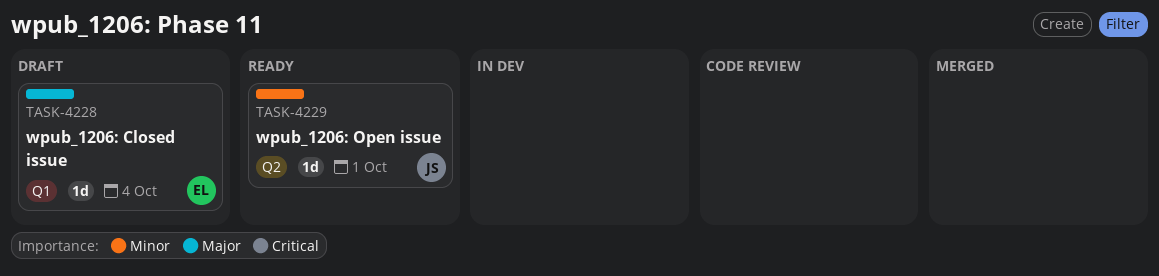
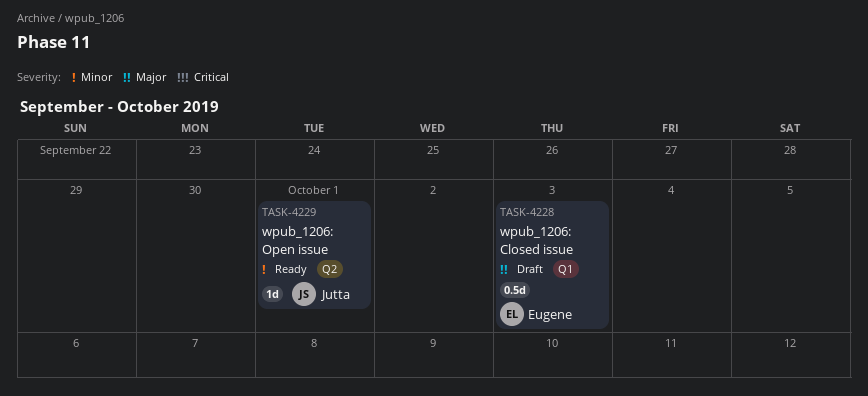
TASK-4228, estimate: 1d -> 0.5d
TASK-4228, due: Oct 4 -> Oct 3

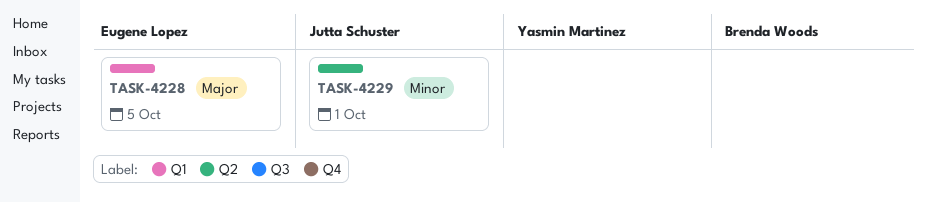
TASK-4228, due: Oct 3 -> Oct 5

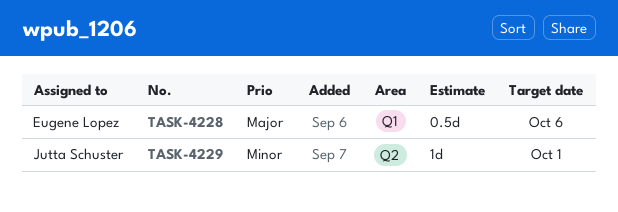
TASK-4228, due: Oct 5 -> Oct 6

